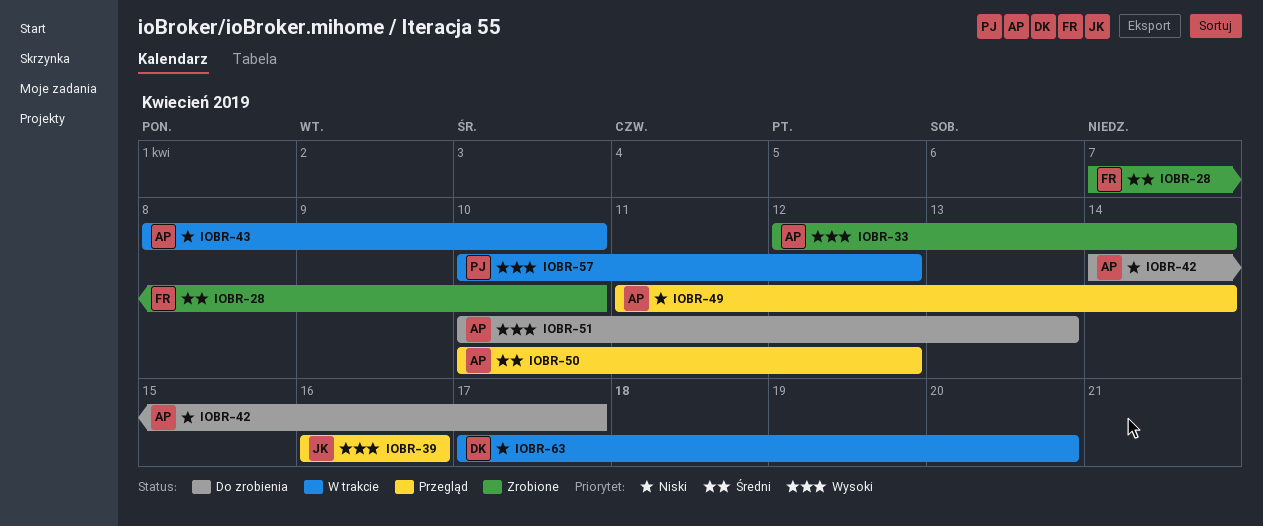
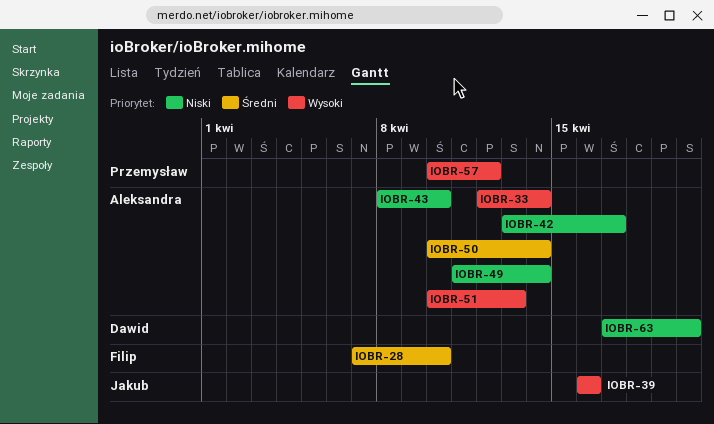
IOBR-42, start: Apr 14 -> Apr 13
IOBR-50, due: Apr 12 -> Apr 14

